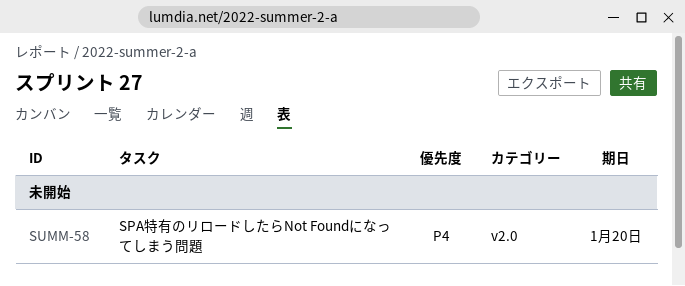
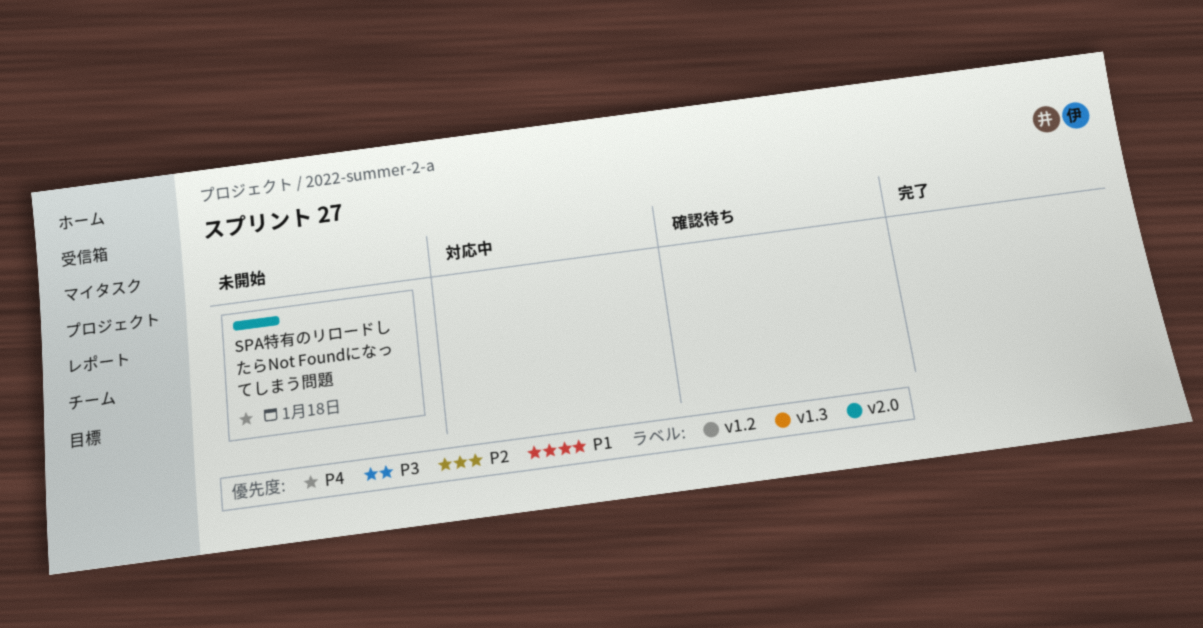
SPA特有のリロードしたらNot Foundになってしまう問題, due: Jan 20 -> Jan 18

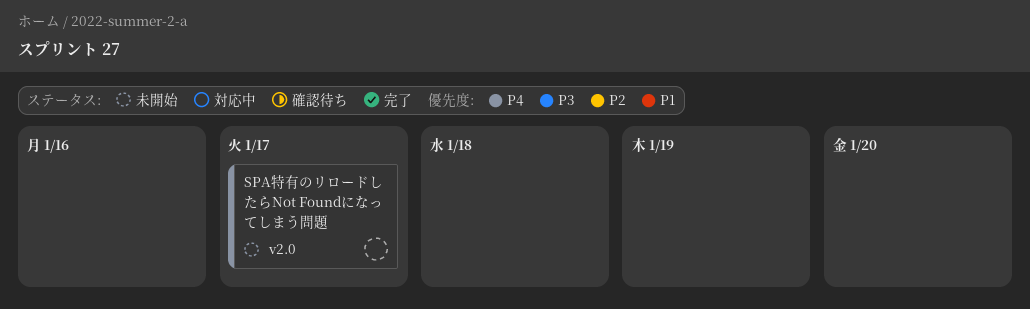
SPA特有のリロードしたらNot Foundになってしまう問題, due: Jan 18 -> Jan 17

